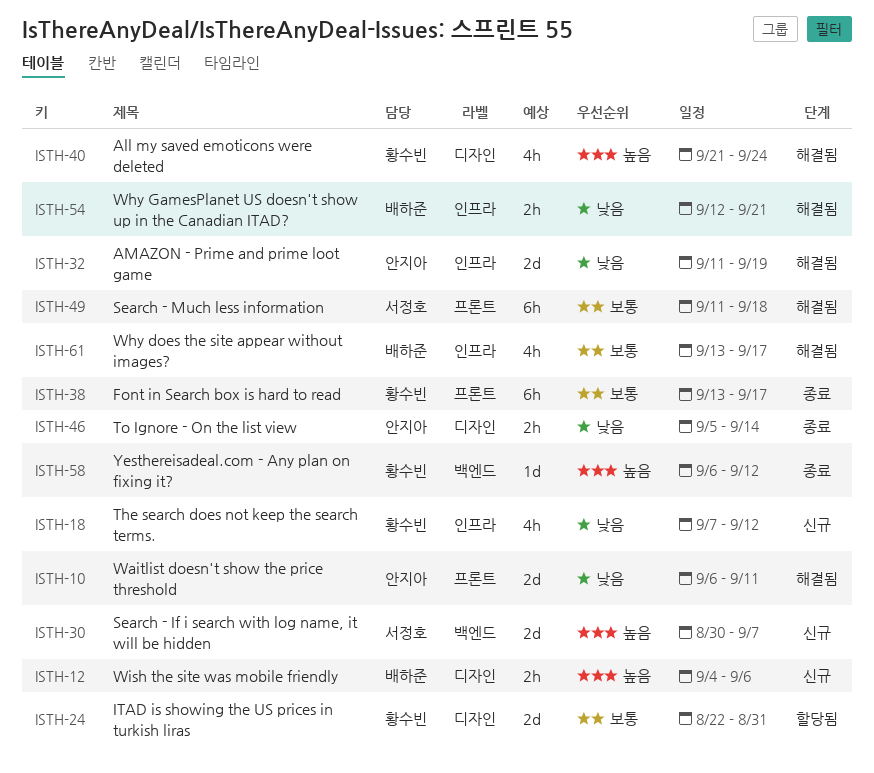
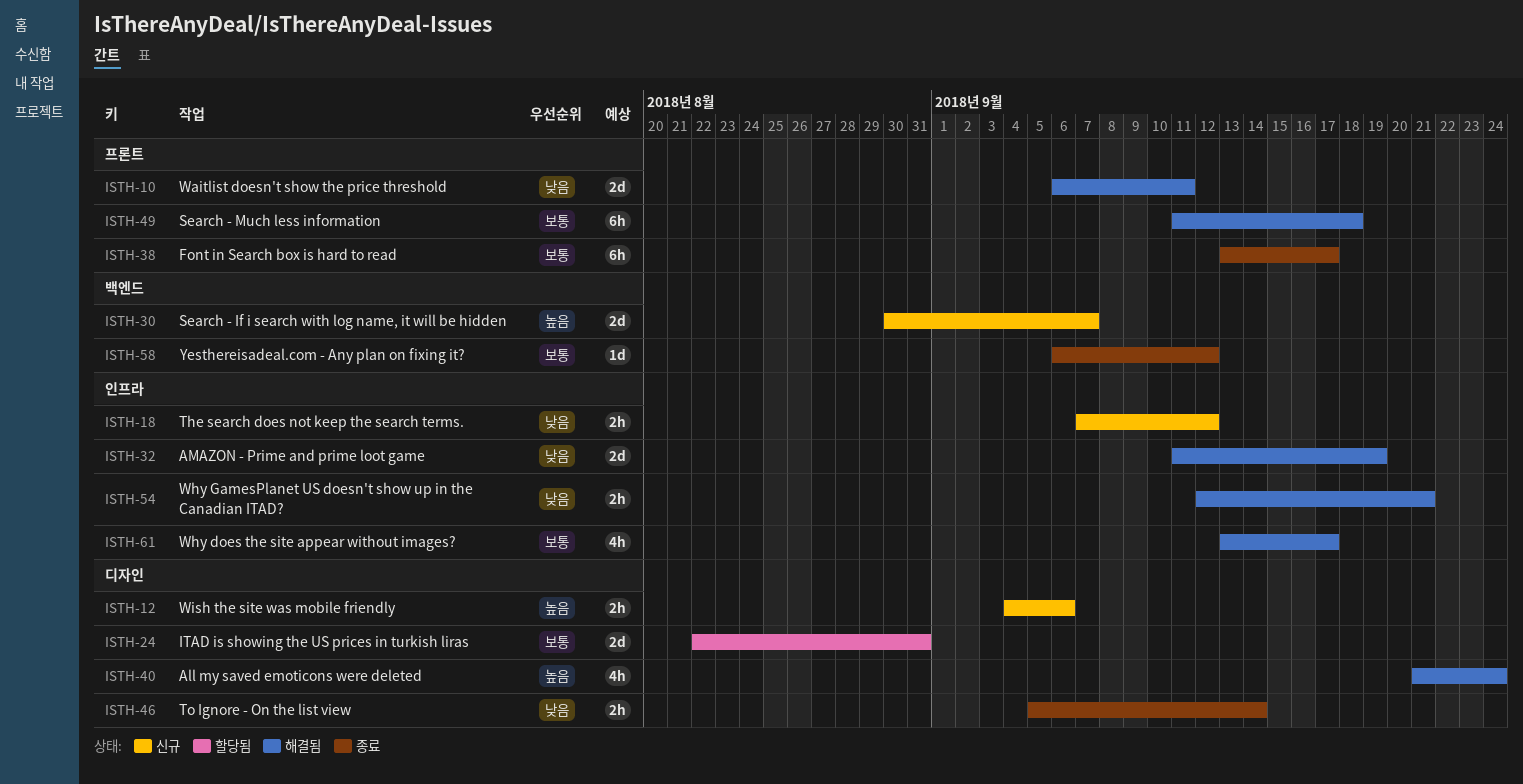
ISTH-18, estimate: 4h -> 2h
ISTH-58, priority: 높음 -> 보통

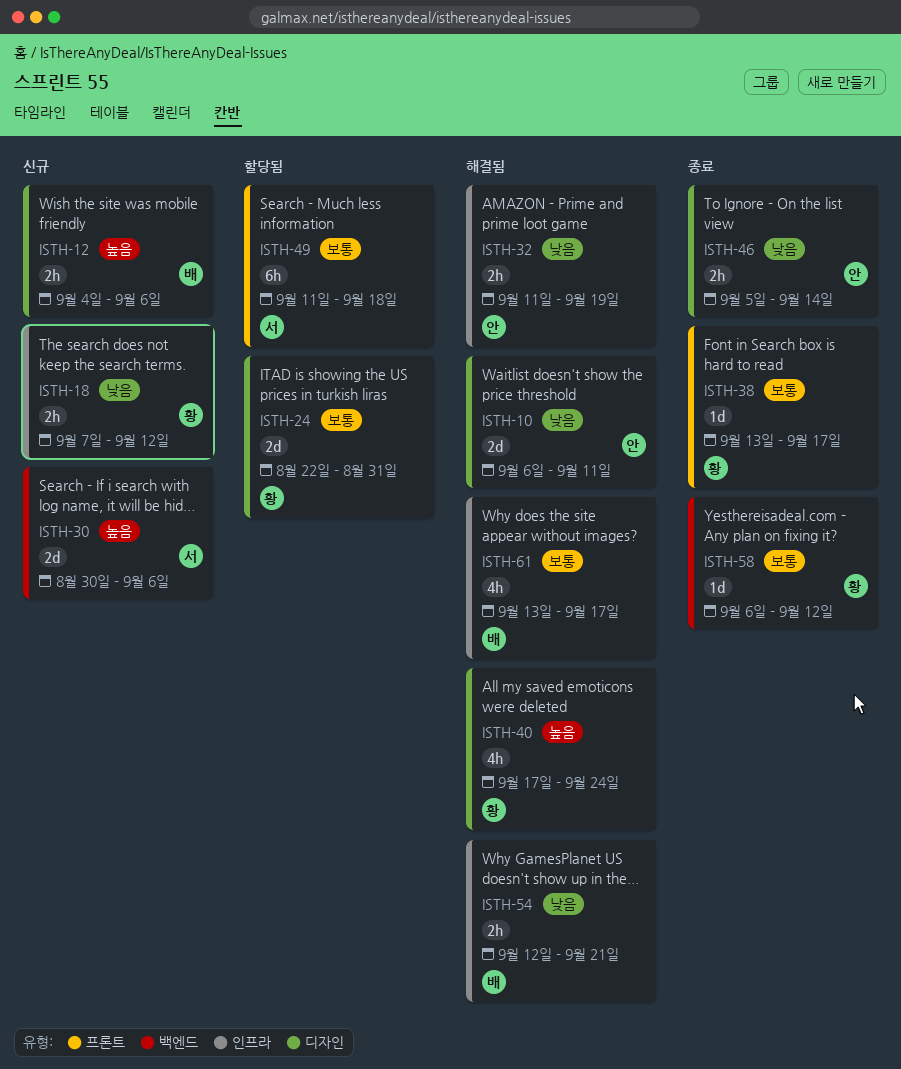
ISTH-10, label: 프론트 -> 디자인
ISTH-30, due: Sep 7 -> Sep 6
ISTH-32, estimate: 2d -> 2h
ISTH-38, estimate: 6h -> 1d
ISTH-40, start: Sep 21 -> Sep 17
ISTH-49, status: 해결됨 -> 할당됨

